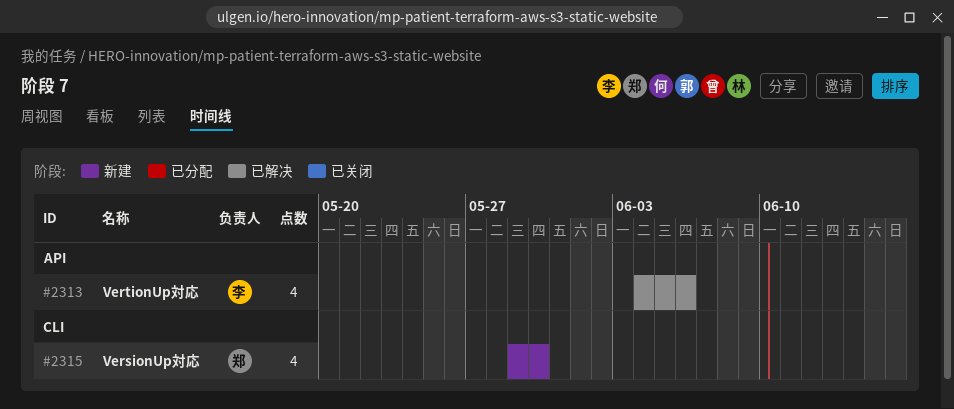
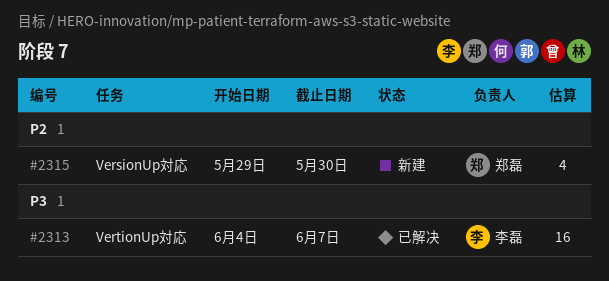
#2313, estimate: 4 -> 16
#2313, due: Jun 6 -> Jun 7

